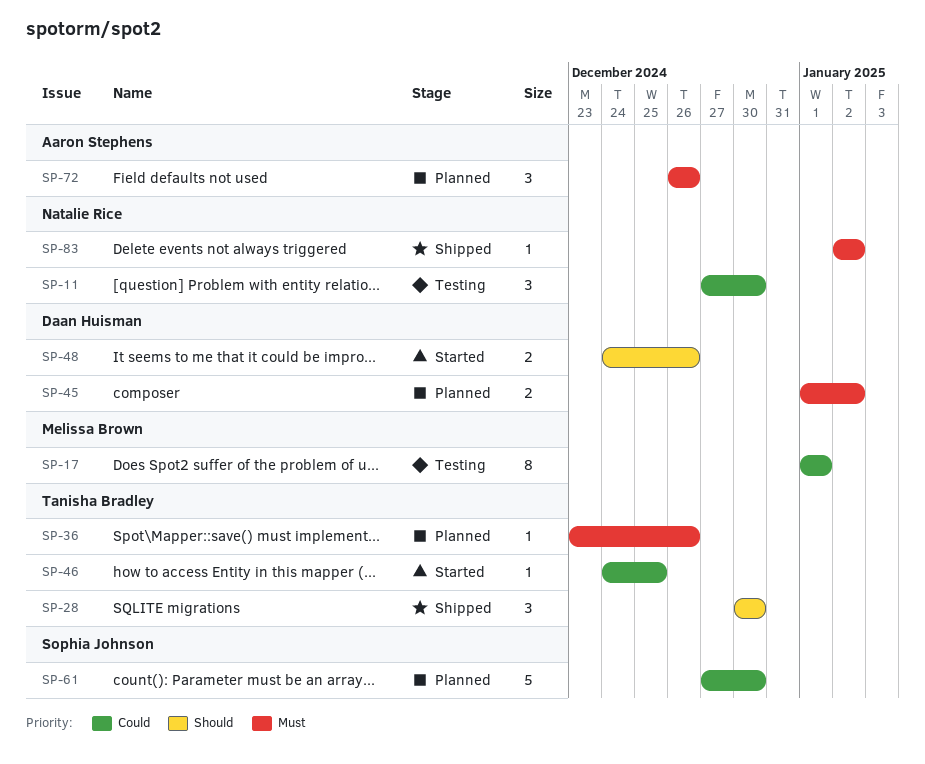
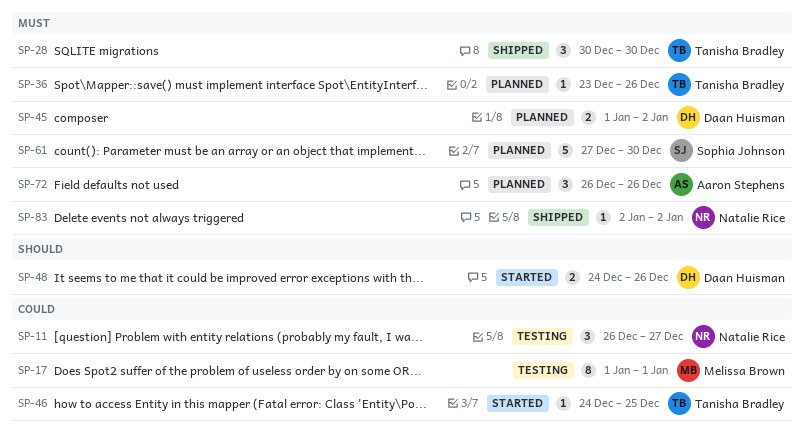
SP-11, start: Dec 27 -> Dec 26
SP-11, due: Dec 30 -> Dec 27
SP-28, priority: Should -> Must
SP-61, priority: Could -> Must

